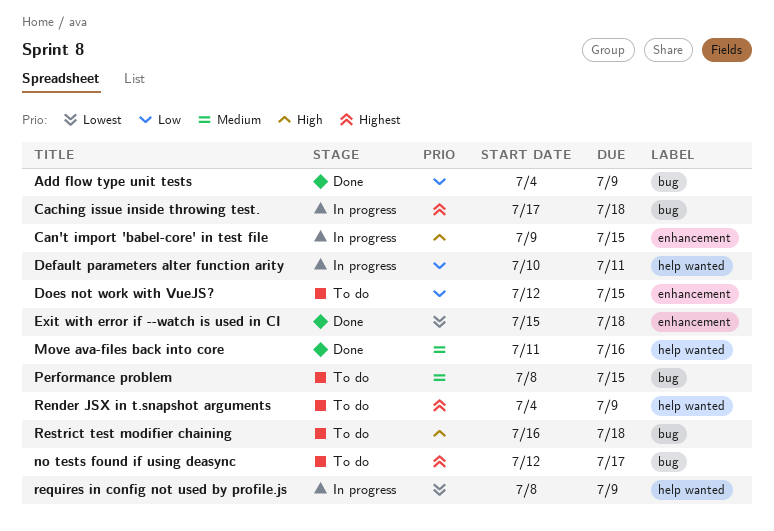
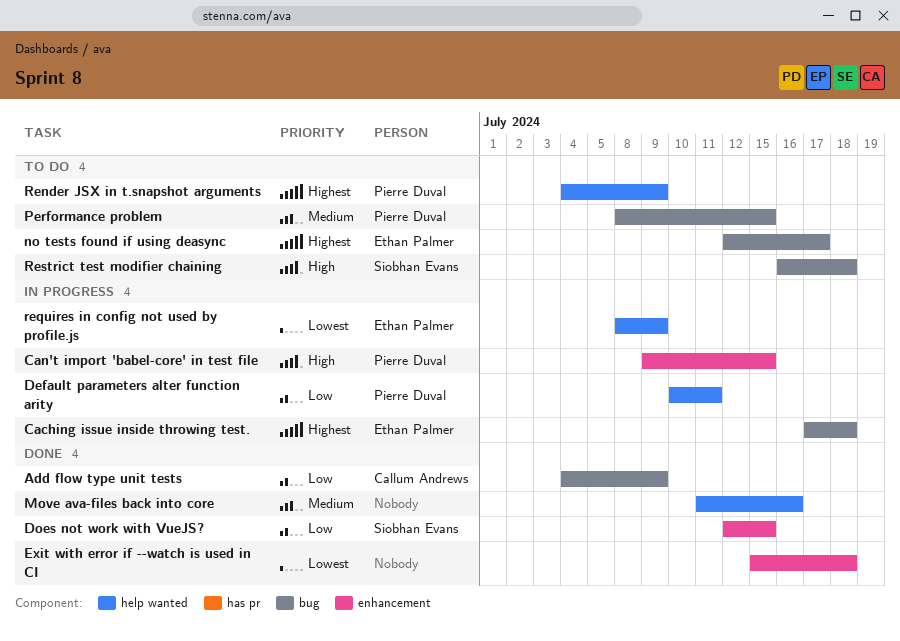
Does not work with VueJS?, status: To do -> Done

